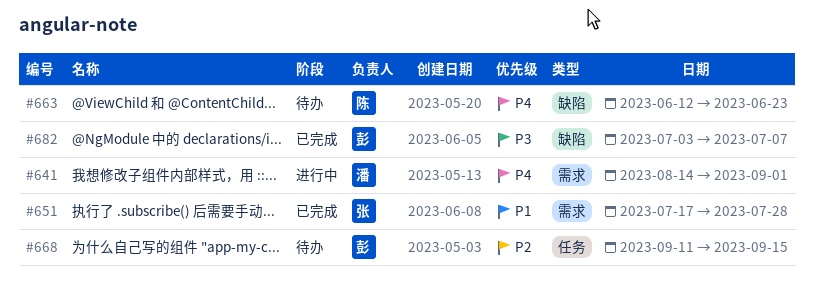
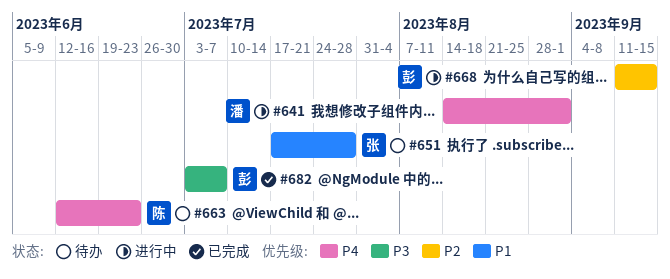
#651, status: 已完成 -> 待办
#668, status: 待办 -> 进行中

